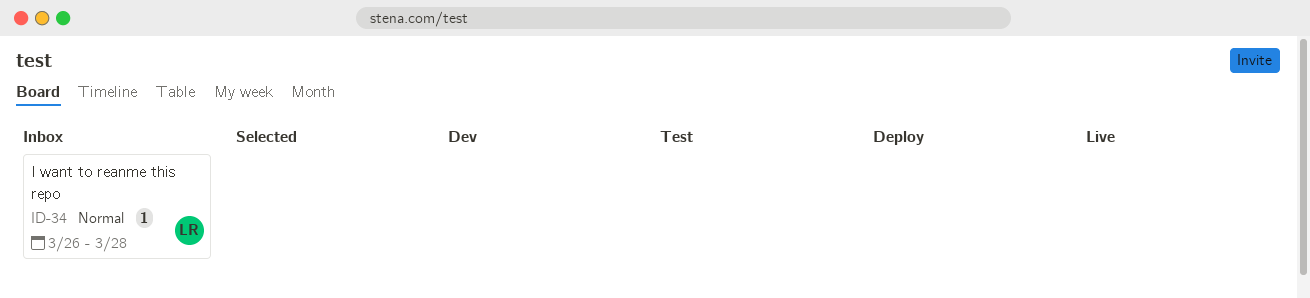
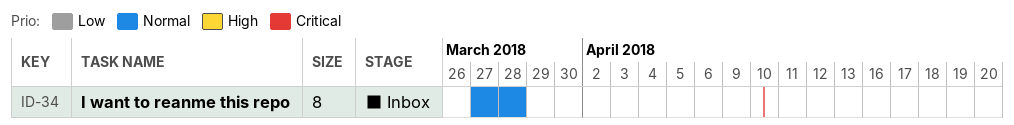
ID-34, estimate: 1 -> 8
ID-34, start: Mar 26 -> Mar 27

